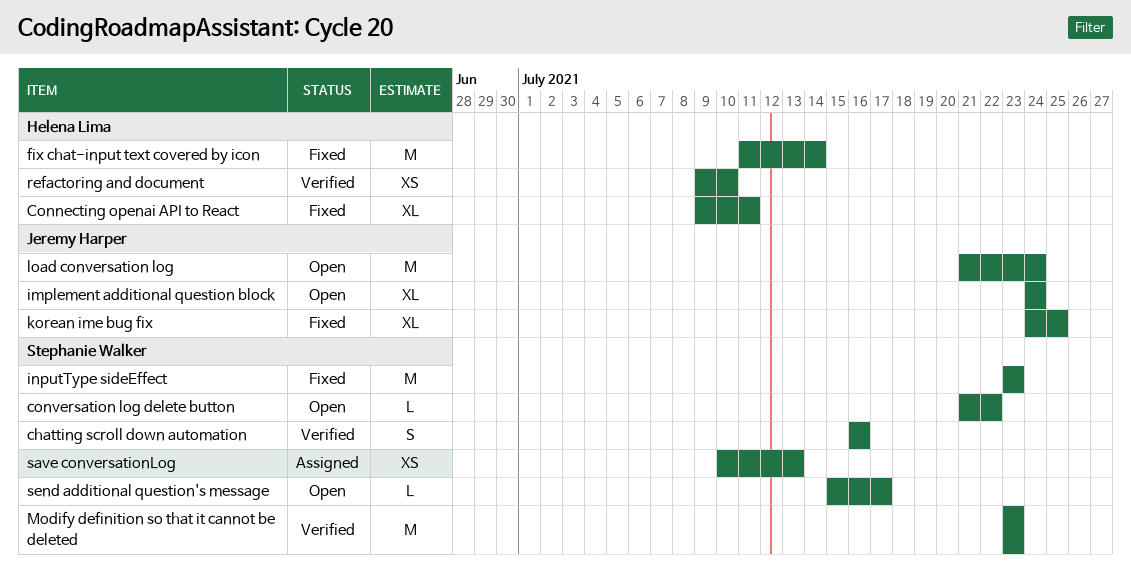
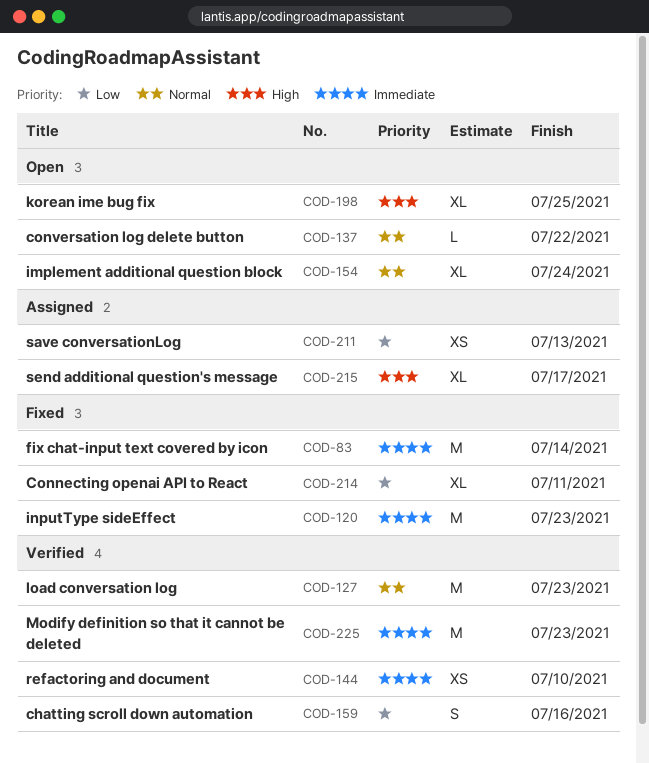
korean ime bug fix, status: Fixed -> Open
load conversation log, status: Open -> Verified
load conversation log, due: Jul 24 -> Jul 23
send additional question's message, status: Open -> Assigned
send additional question's message, estimate: L -> XL

